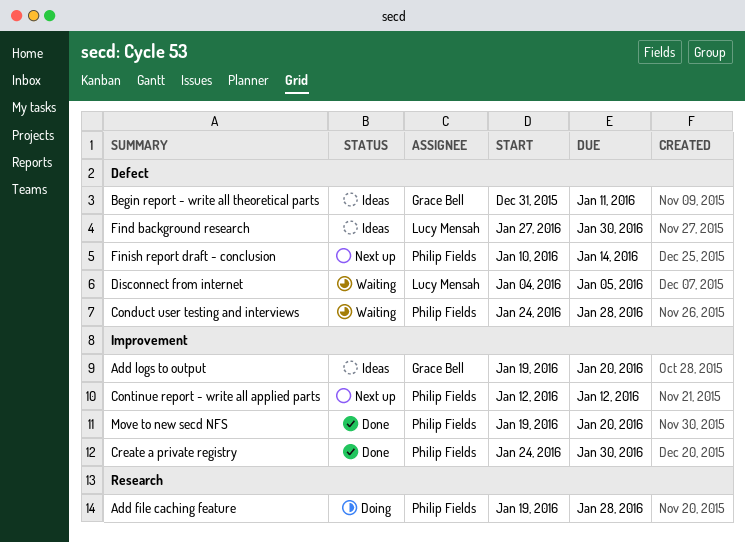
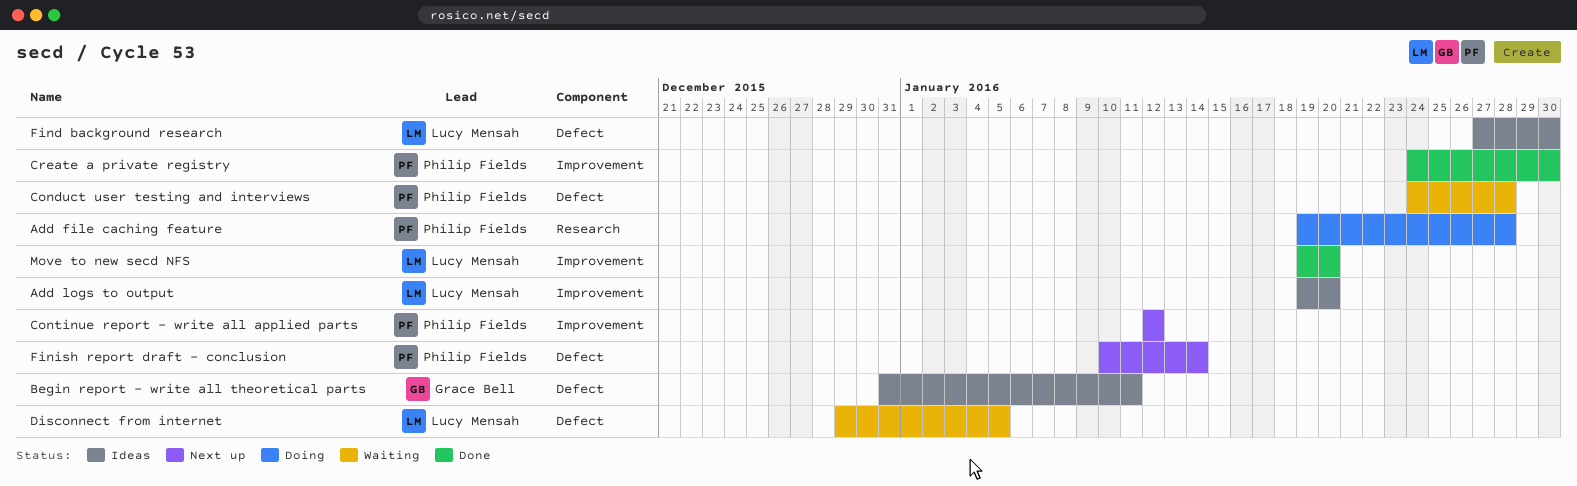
Add logs to output, owner: Grace Bell -> Lucy Mensah
Disconnect from internet, start: Jan 4 -> Dec 29
Move to new secd NFS, owner: Philip Fields -> Lucy Mensah

